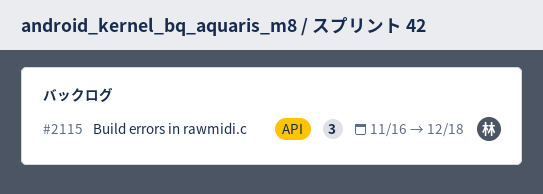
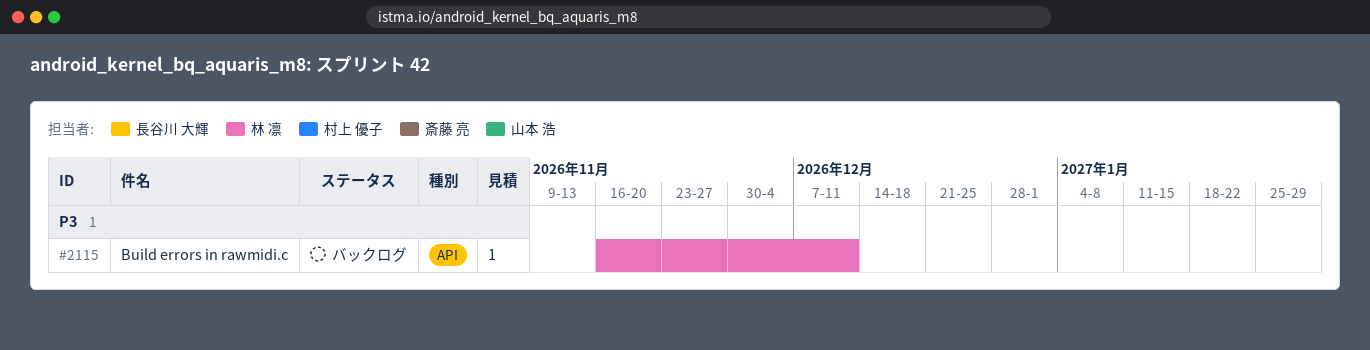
#2115, estimate: 3 -> 1
#2115, due: Dec 18 -> Dec 11

